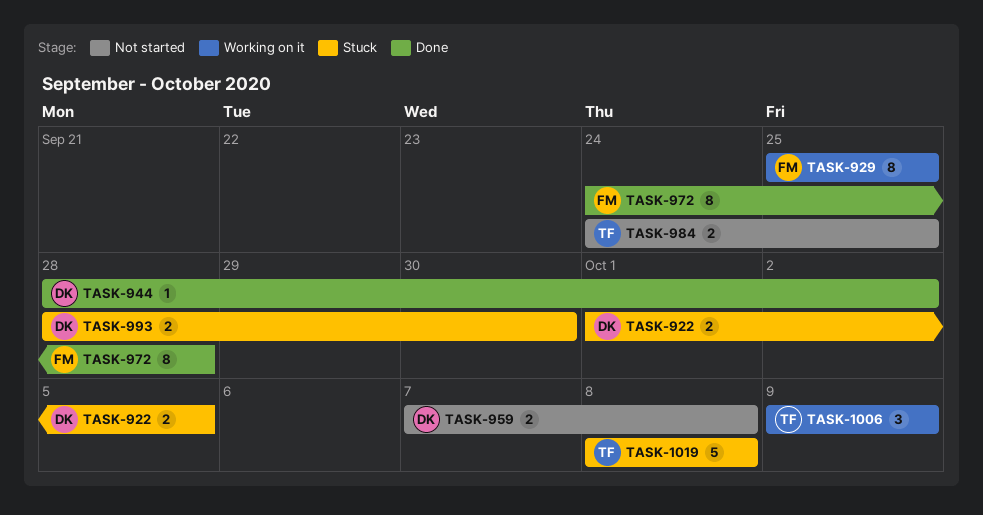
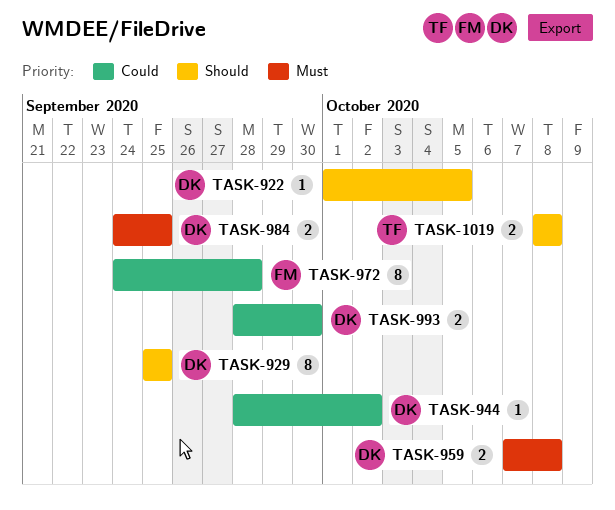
TASK-922, estimate: 2 -> 1
TASK-929, owner: FM -> DK
TASK-984, owner: TF -> DK
TASK-1006: present -> none
TASK-1019, estimate: 5 -> 2

